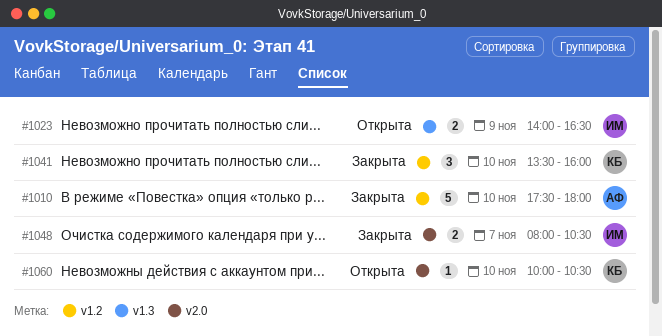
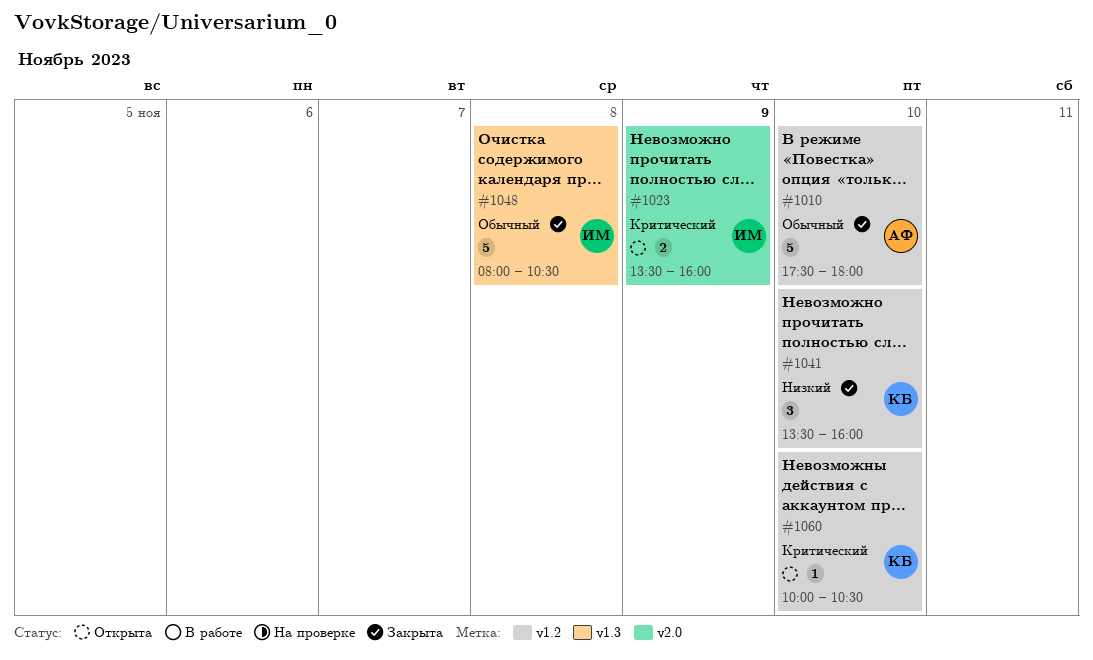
#1023, label: v1.3 -> v2.0
#1023, begins: 14:00 -> 13:30
#1023, ends: 16:30 -> 16:00
#1048, label: v2.0 -> v1.3
#1048, estimate: 2 -> 5
#1048, day: Nov 7 -> Nov 8
#1060, label: v2.0 -> v1.2

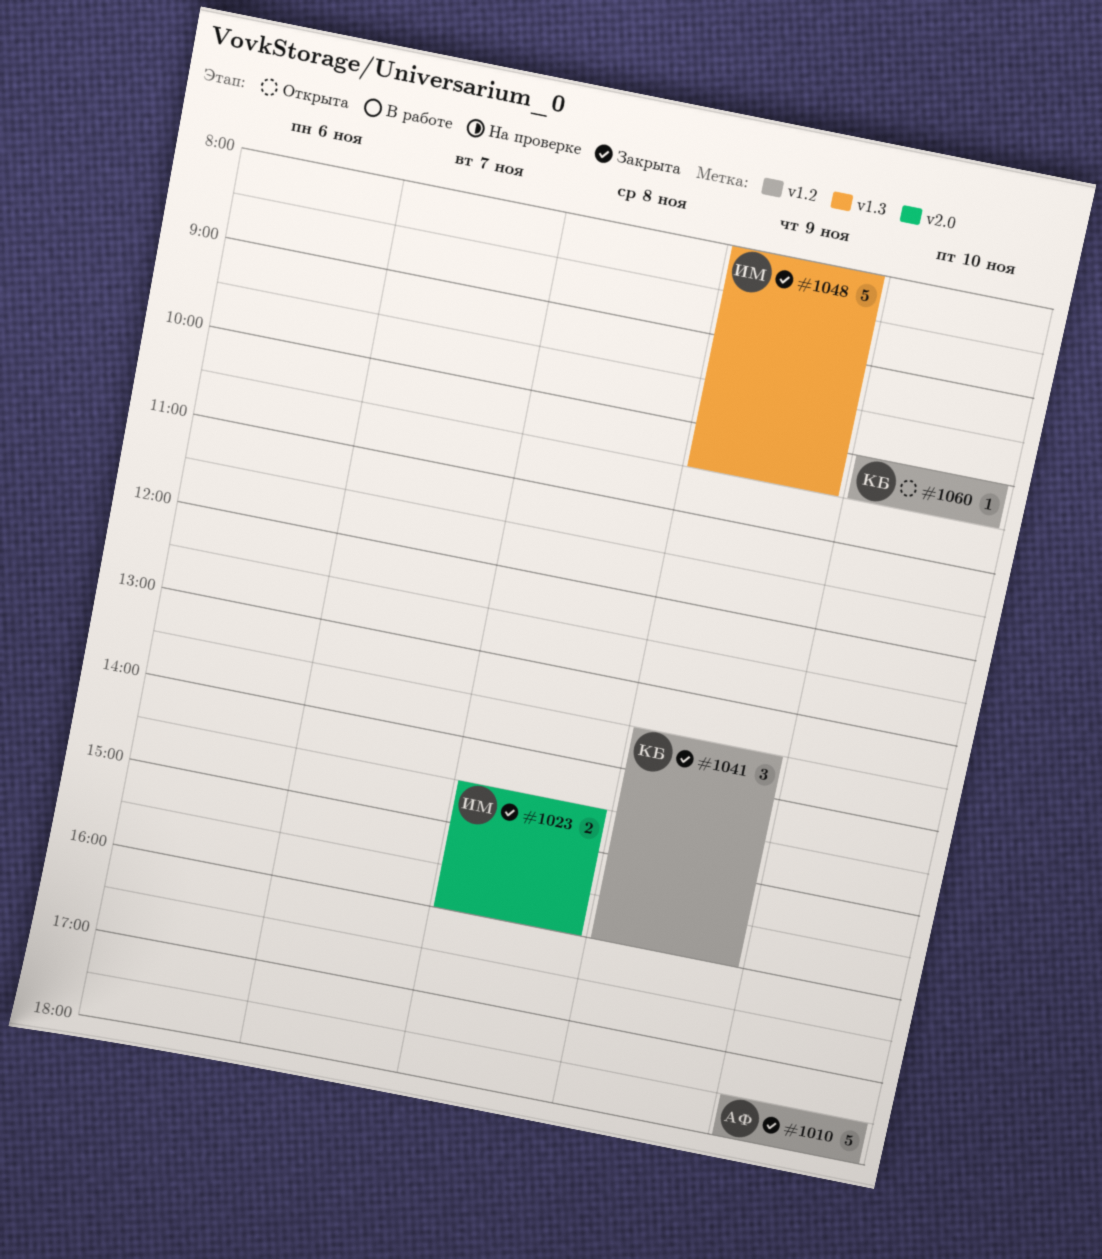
#1023, status: Открыта -> Закрыта
#1023, day: Nov 9 -> Nov 8
#1023, begins: 13:30 -> 14:30
#1041, day: Nov 10 -> Nov 9
#1048, day: Nov 8 -> Nov 9

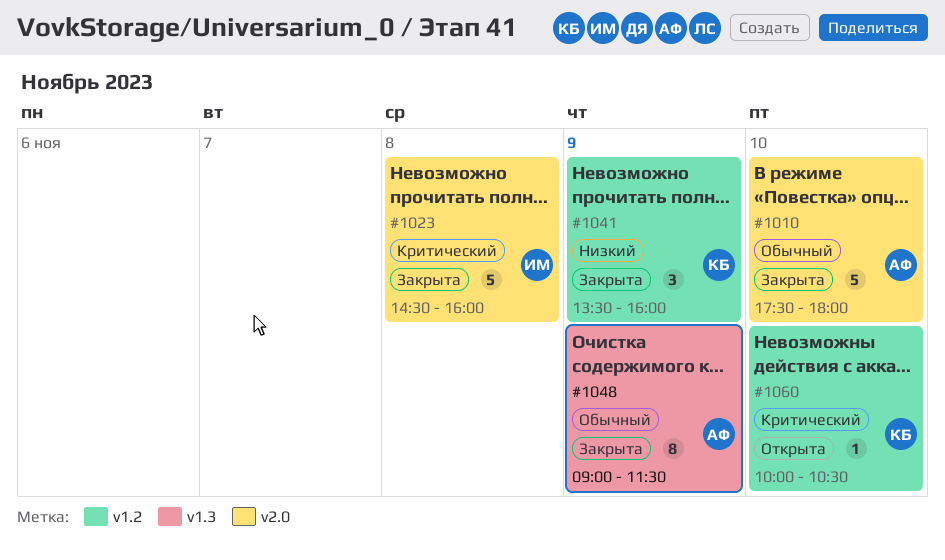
#1010, label: v1.2 -> v2.0
#1023, estimate: 2 -> 5
#1048, owner: ИМ -> АФ
#1048, estimate: 5 -> 8
#1048, begins: 08:00 -> 09:00
#1048, ends: 10:30 -> 11:30

